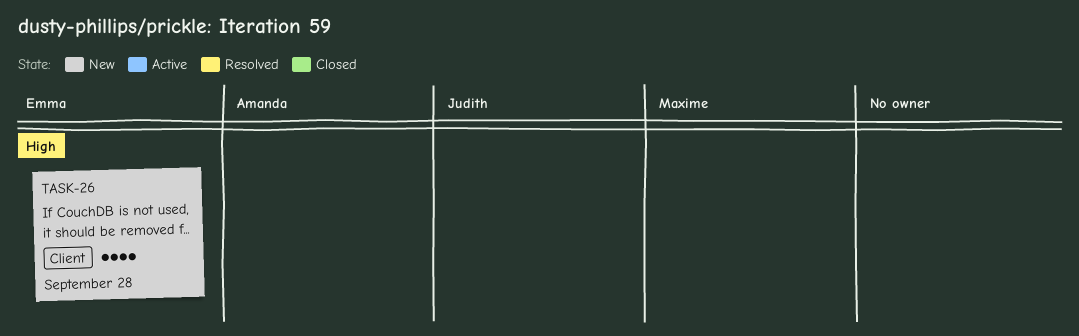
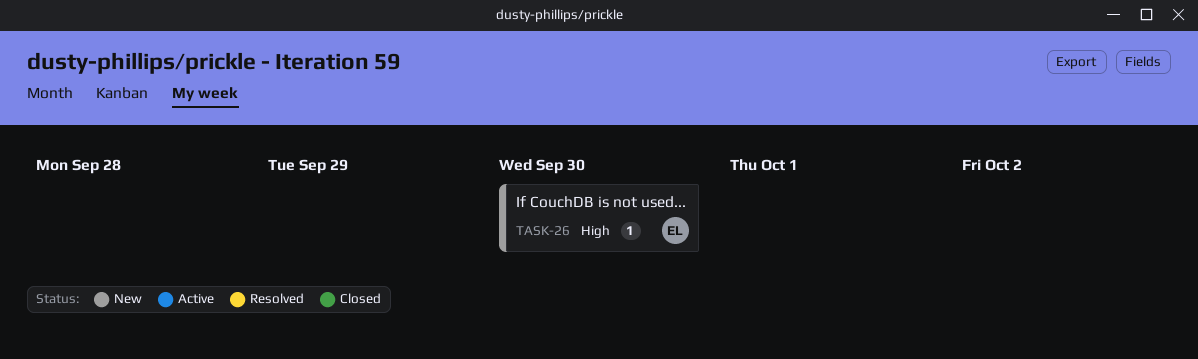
TASK-26, estimate: 4 -> 1
TASK-26, due: Sep 28 -> Sep 30

